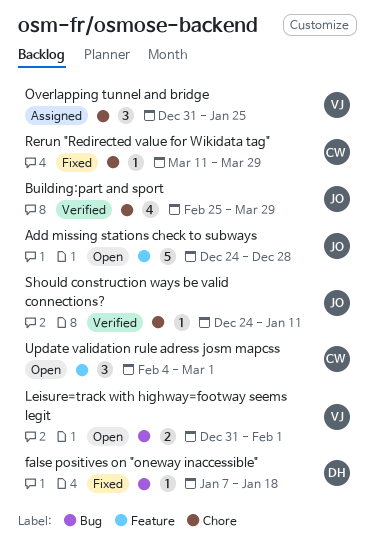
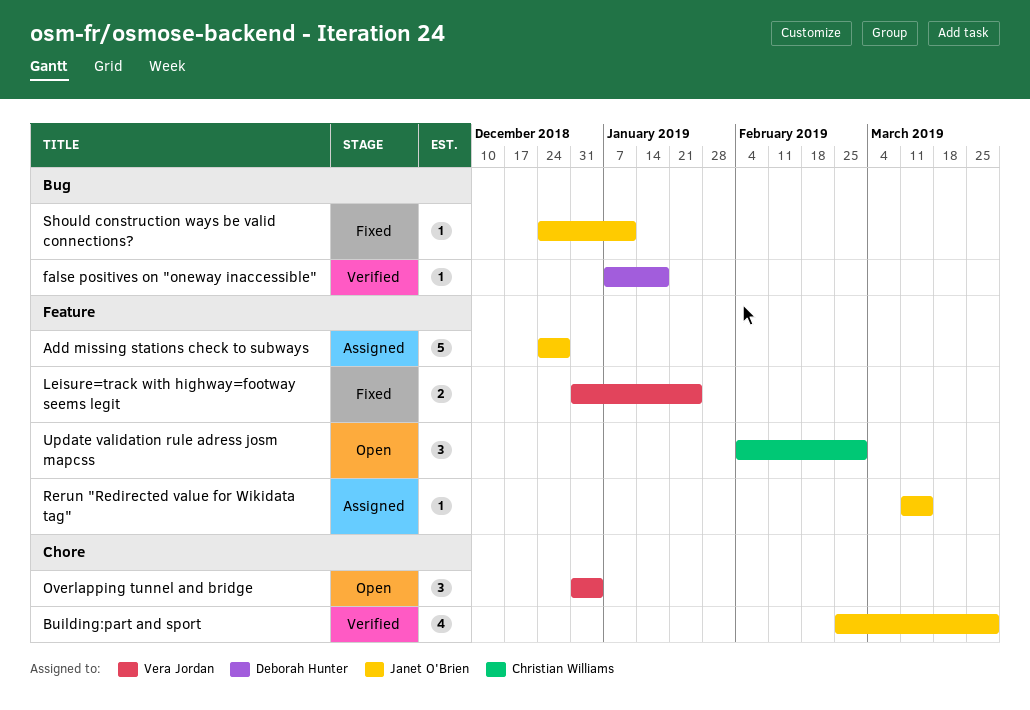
Add missing stations check to subways, status: Open -> Assigned
false positives on "oneway inaccessible", status: Fixed -> Verified
Leisure=track with highway=footway seems legit, status: Open -> Fixed
Leisure=track with highway=footway seems legit, label: Bug -> Feature
Leisure=track with highway=footway seems legit, due: Feb 1 -> Jan 25
Overlapping tunnel and bridge, status: Assigned -> Open
Overlapping tunnel and bridge, due: Jan 25 -> Jan 4
Rerun "Redirected value for Wikidata tag", status: Fixed -> Assigned
Rerun "Redirected value for Wikidata tag", owner: Christian Williams -> Janet O'Brien
Rerun "Redirected value for Wikidata tag", label: Chore -> Feature
Rerun "Redirected value for Wikidata tag", due: Mar 29 -> Mar 15
Should construction ways be valid connections?, status: Verified -> Fixed
Should construction ways be valid connections?, label: Chore -> Bug

